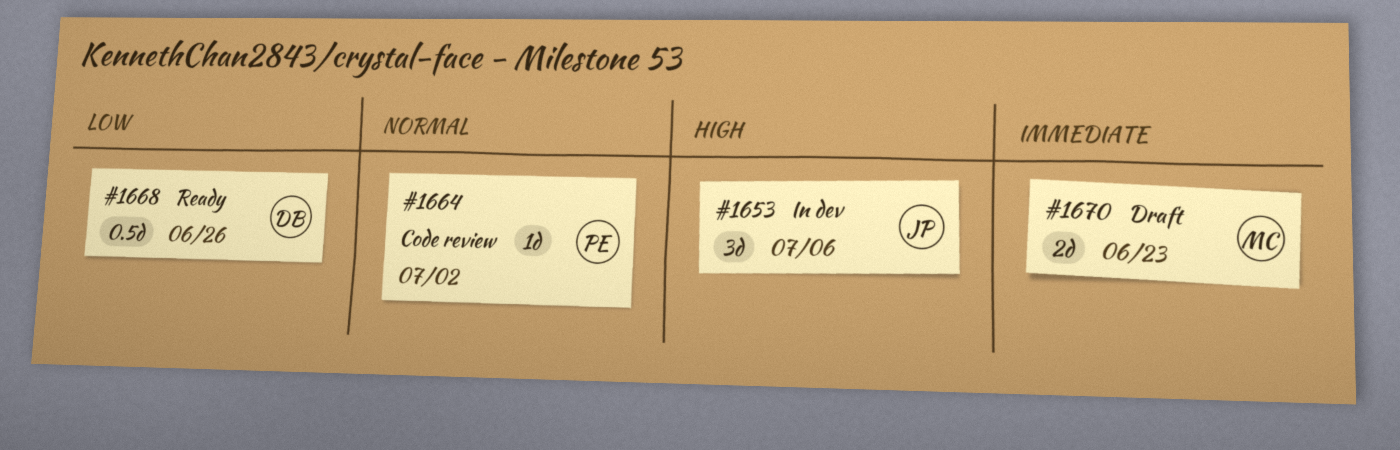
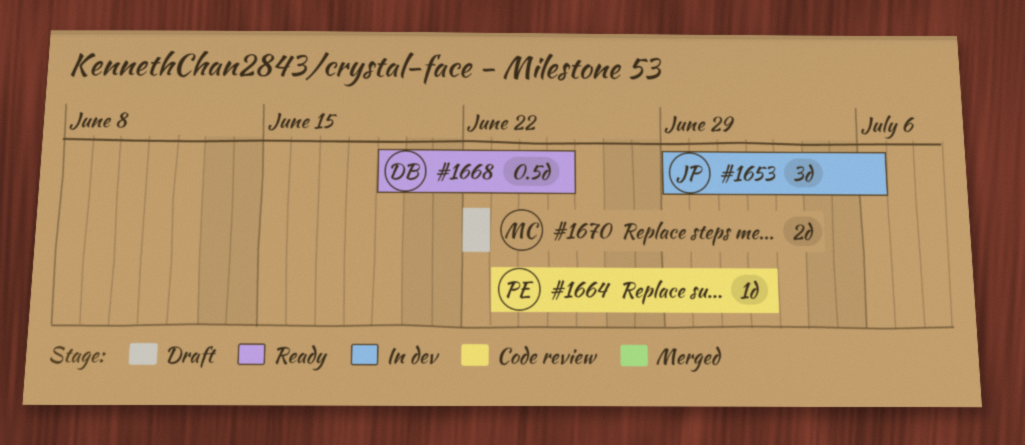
#1668, due: Jun 26 -> Jun 25
#1670, due: Jun 23 -> Jun 22

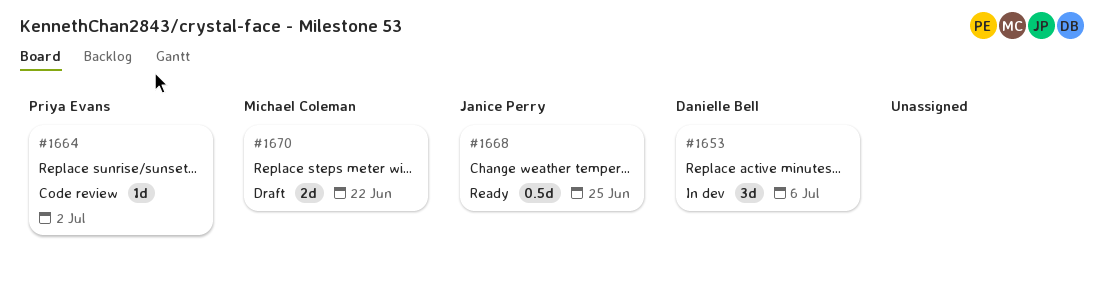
#1653, owner: Janice Perry -> Danielle Bell
#1668, owner: Danielle Bell -> Janice Perry

